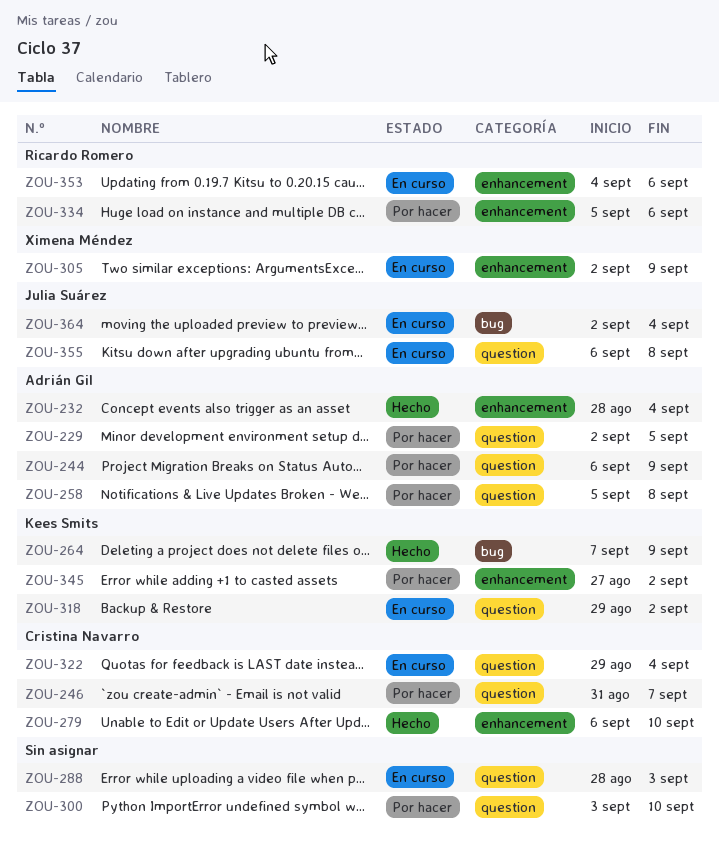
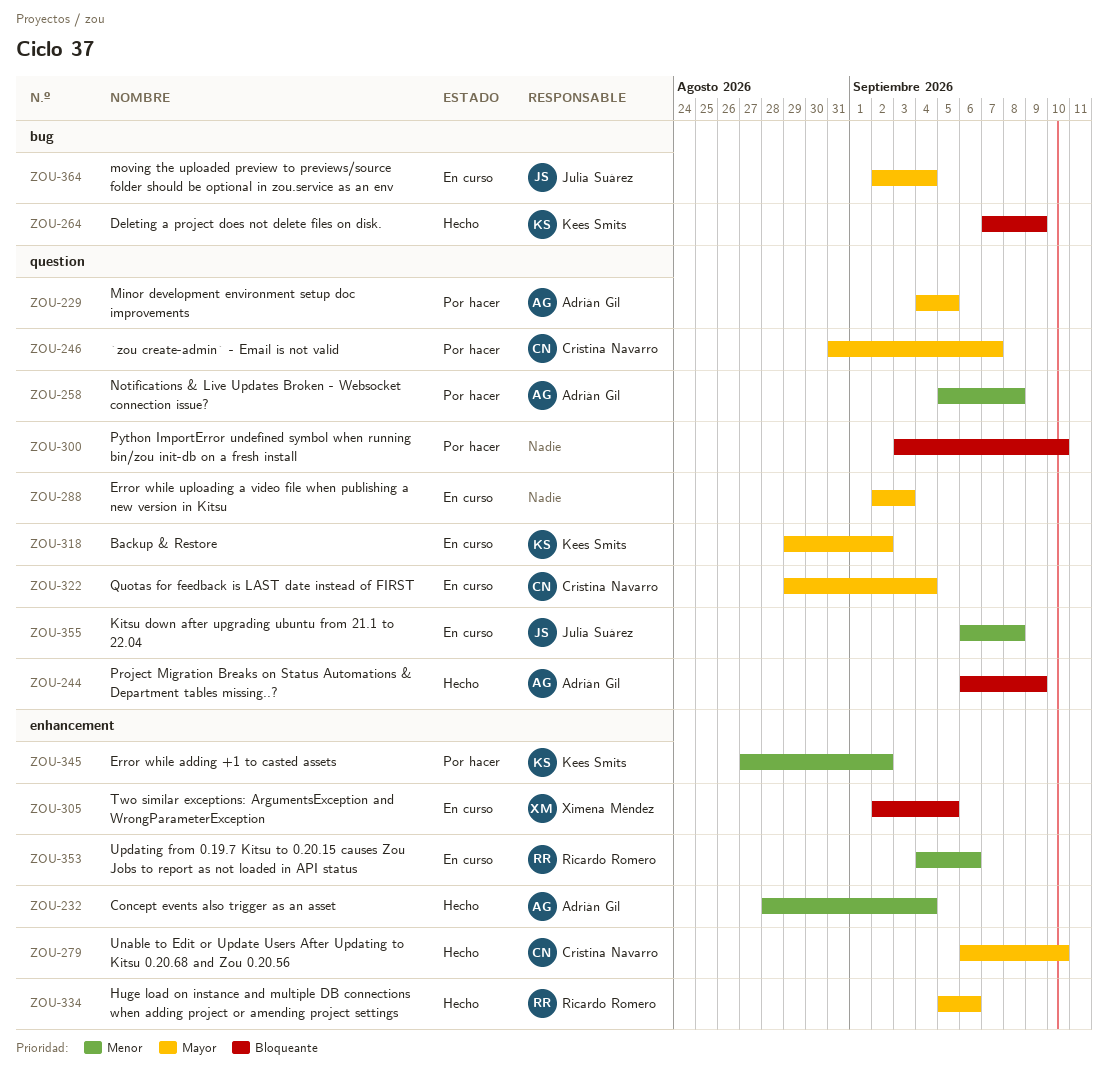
ZOU-229, start: Sep 2 -> Sep 4
ZOU-244, status: Por hacer -> Hecho
ZOU-288, start: Aug 28 -> Sep 2
ZOU-305, due: Sep 9 -> Sep 5
ZOU-334, status: Por hacer -> Hecho

